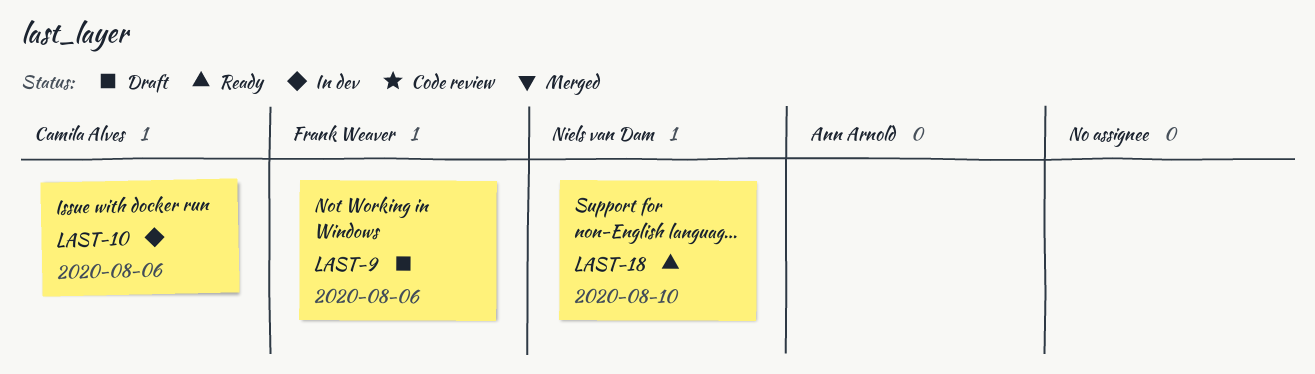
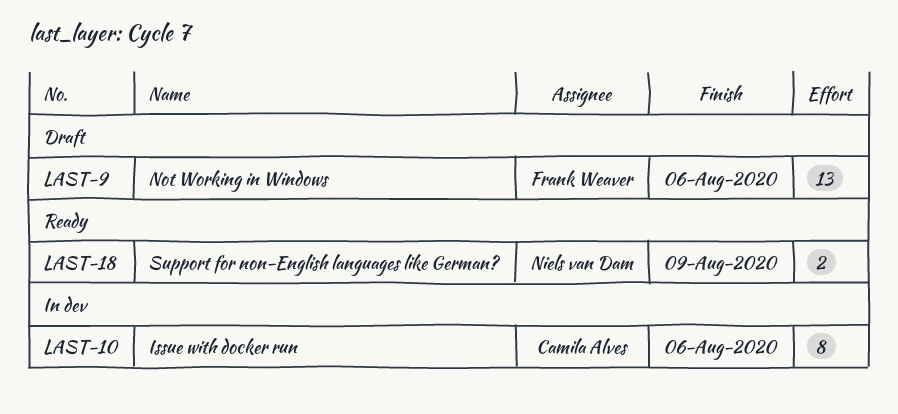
LAST-18, due: Aug 10 -> Aug 9

